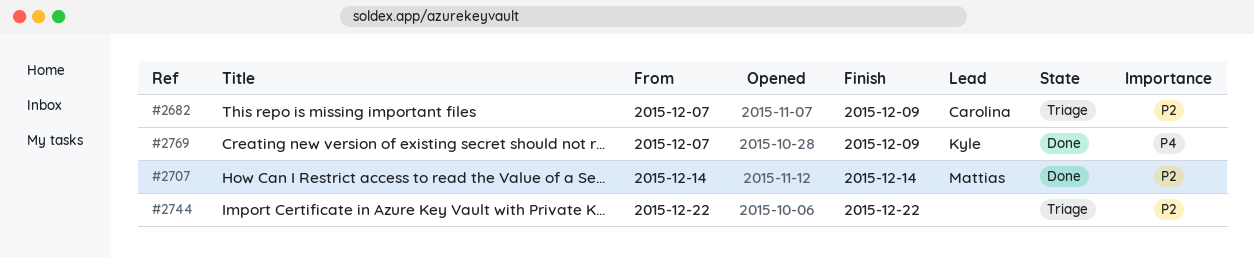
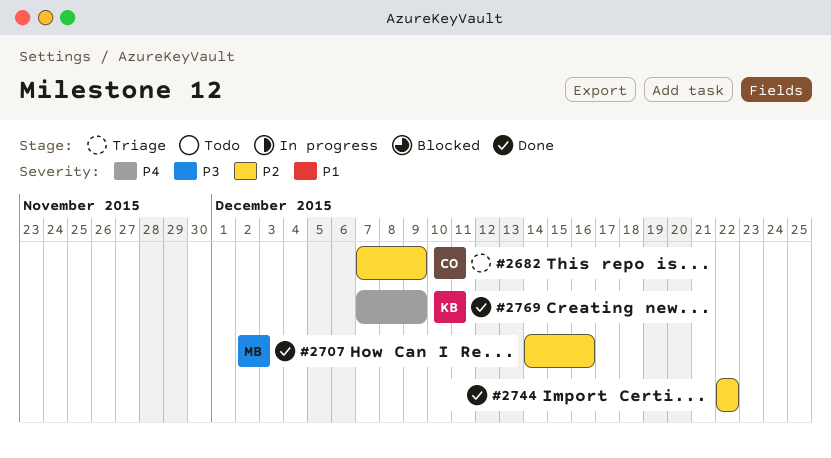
#2707, due: Dec 14 -> Dec 16
#2744, status: Triage -> Done

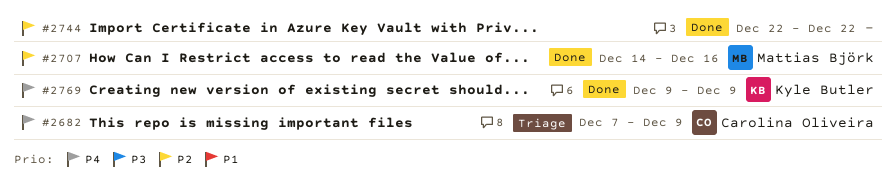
#2682, priority: P2 -> P4
#2769, start: Dec 7 -> Dec 9

